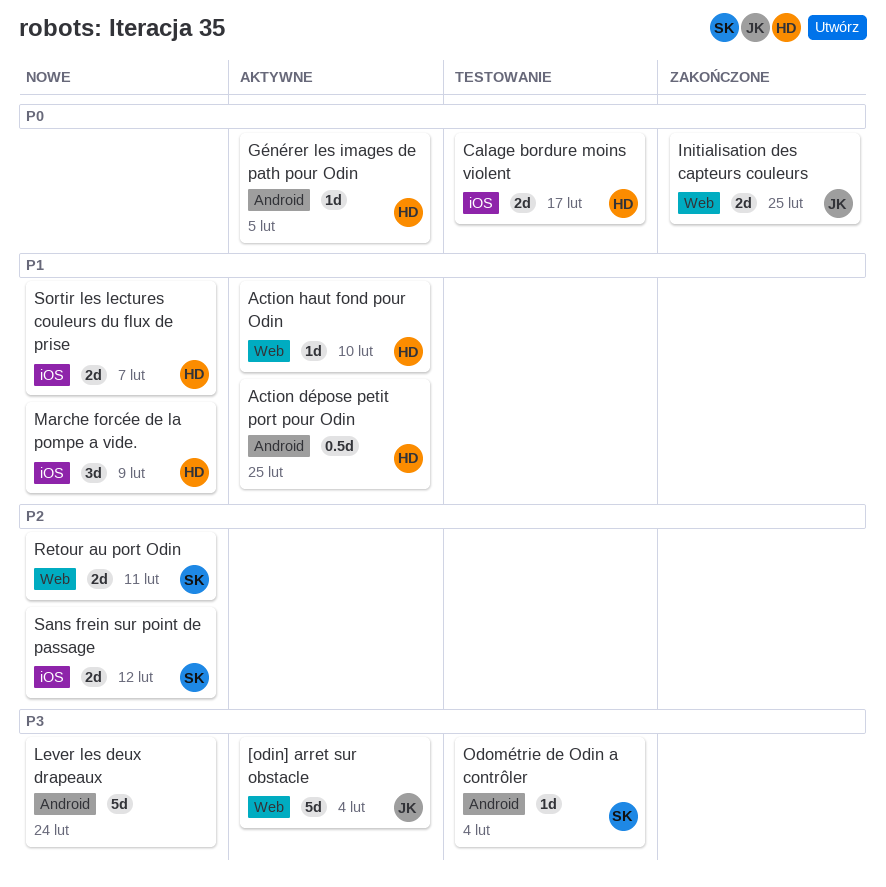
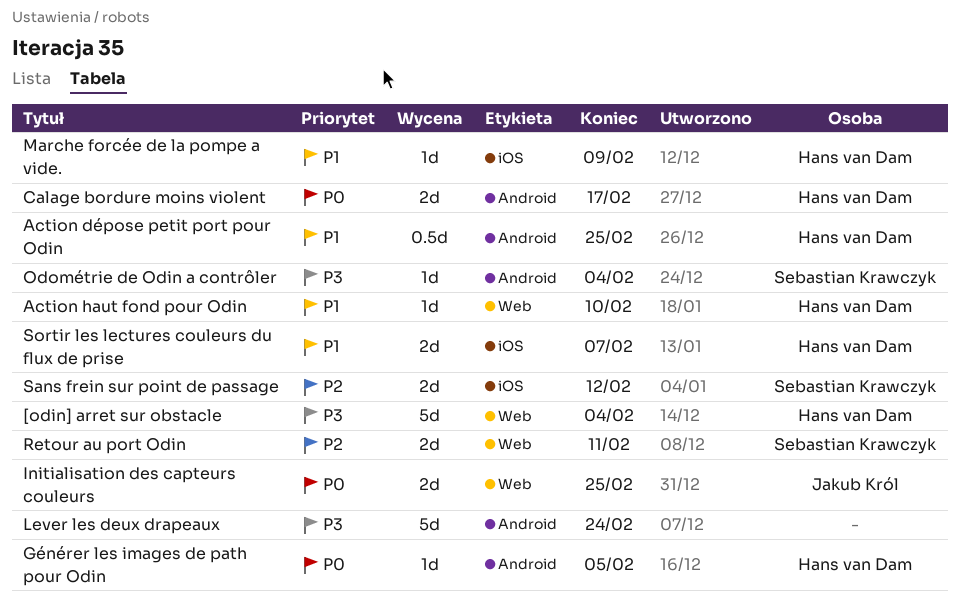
[odin] arret sur obstacle, owner: Jakub Król -> Hans van Dam
Calage bordure moins violent, label: iOS -> Android
Marche forcée de la pompe a vide., estimate: 3d -> 1d

